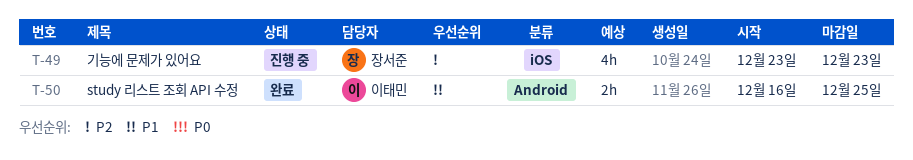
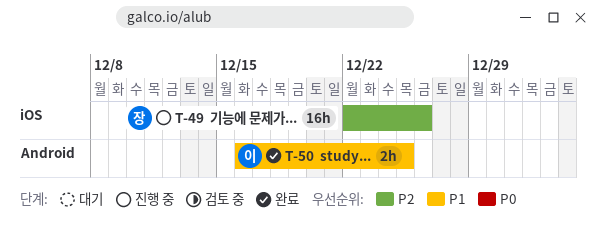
T-49, estimate: 4h -> 16h
T-49, start: Dec 23 -> Dec 22
T-49, due: Dec 23 -> Dec 26

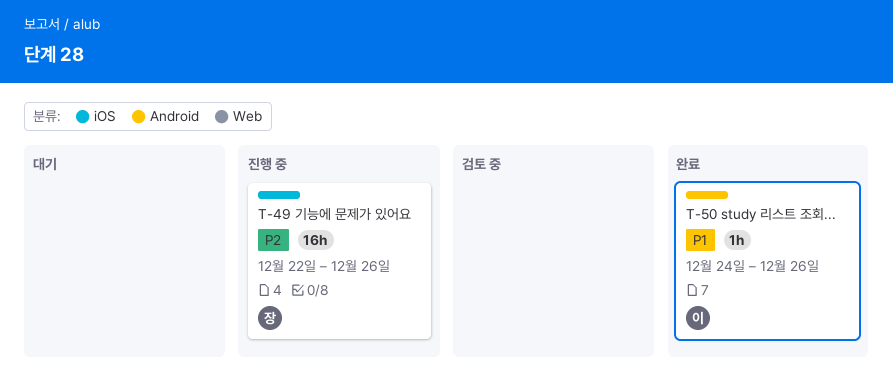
T-50, estimate: 2h -> 1h
T-50, start: Dec 16 -> Dec 24
T-50, due: Dec 25 -> Dec 26

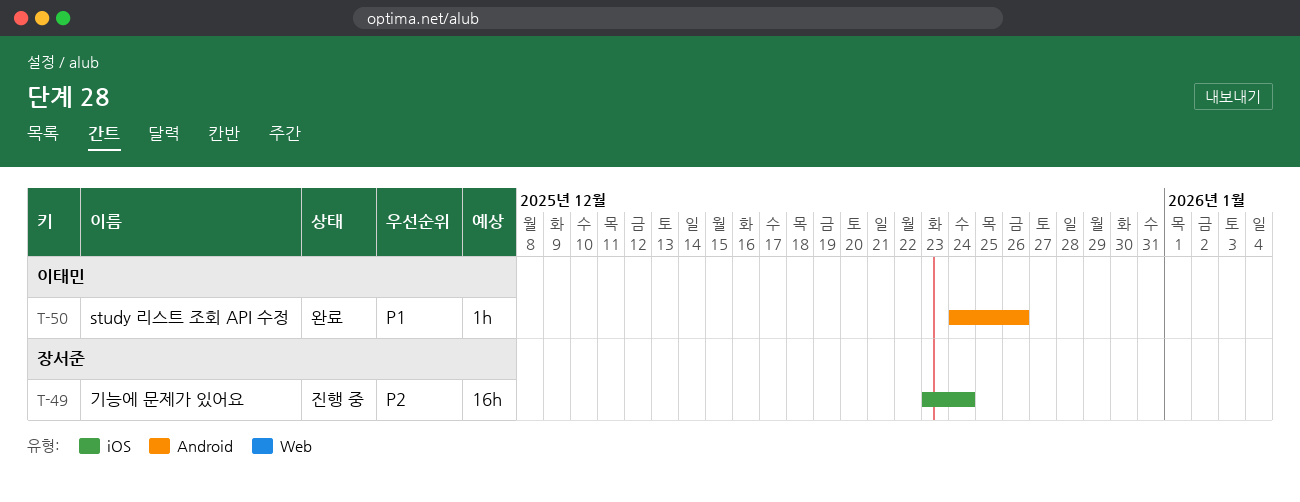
T-49, start: Dec 22 -> Dec 23
T-49, due: Dec 26 -> Dec 24

